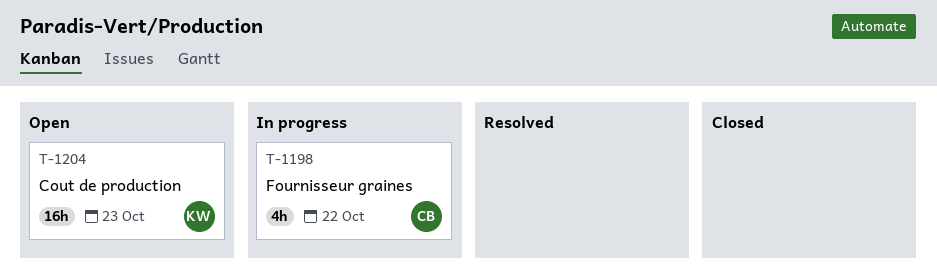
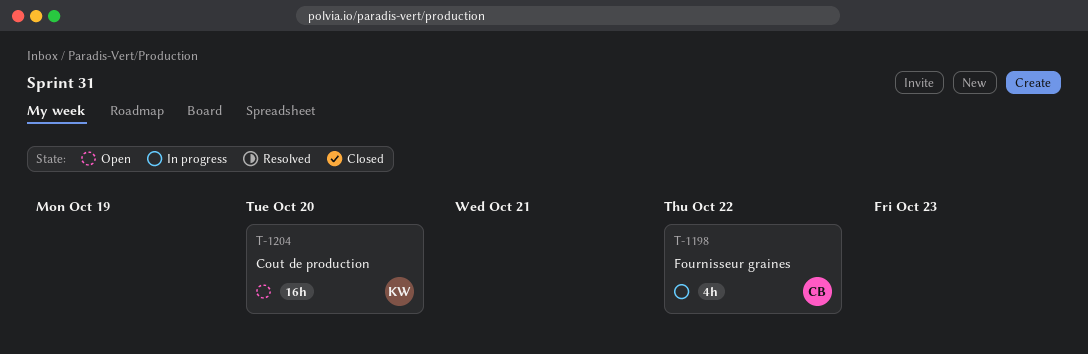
T-1204, due: Oct 23 -> Oct 20

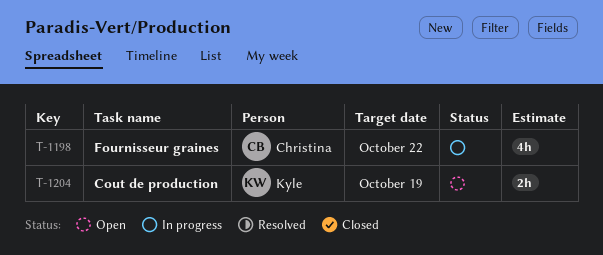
T-1204, estimate: 16h -> 2h
T-1204, due: Oct 20 -> Oct 19

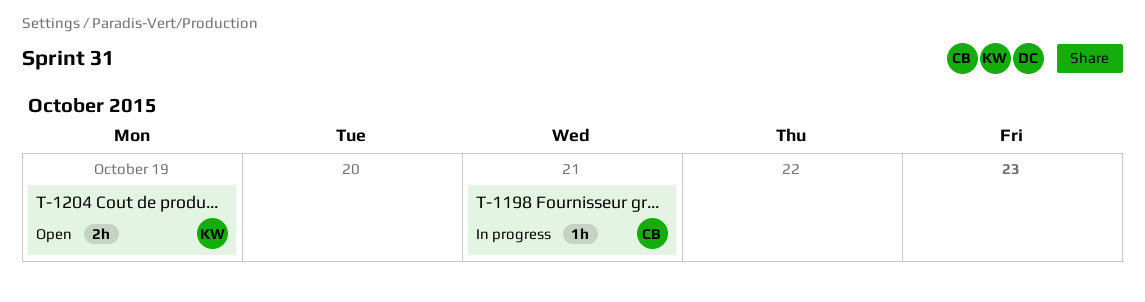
T-1198, estimate: 4h -> 1h
T-1198, due: Oct 22 -> Oct 21

